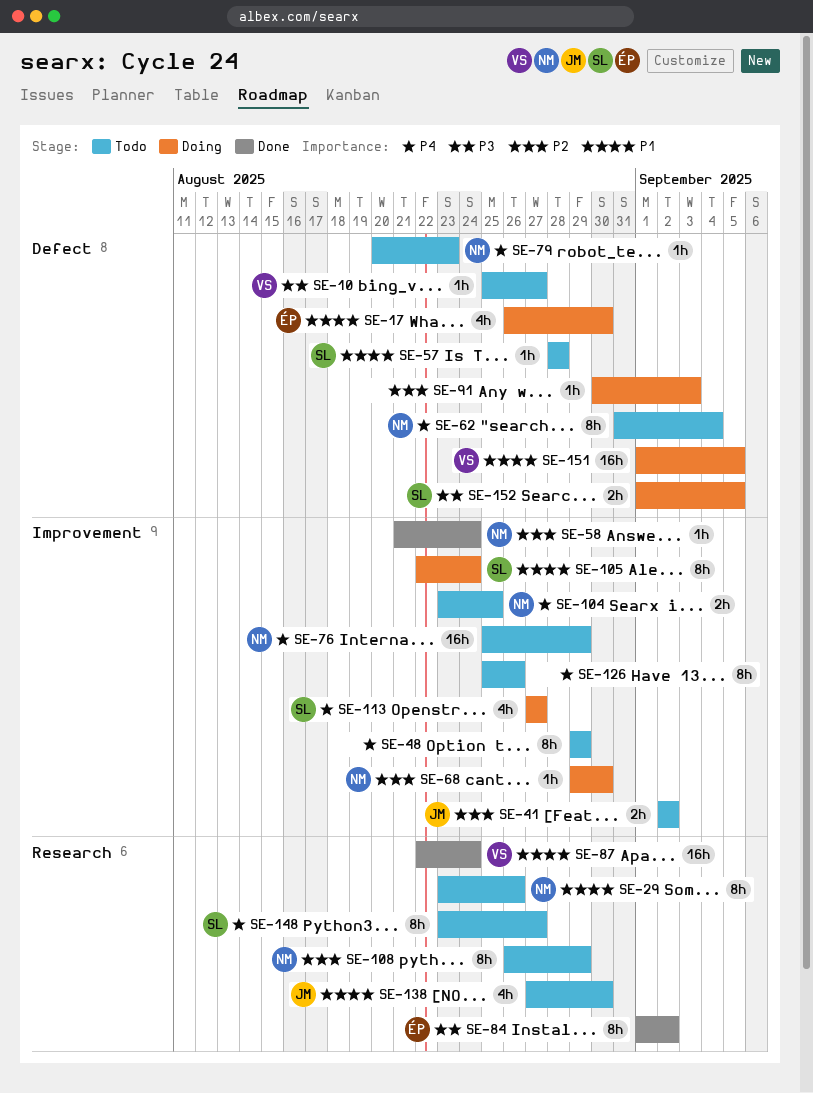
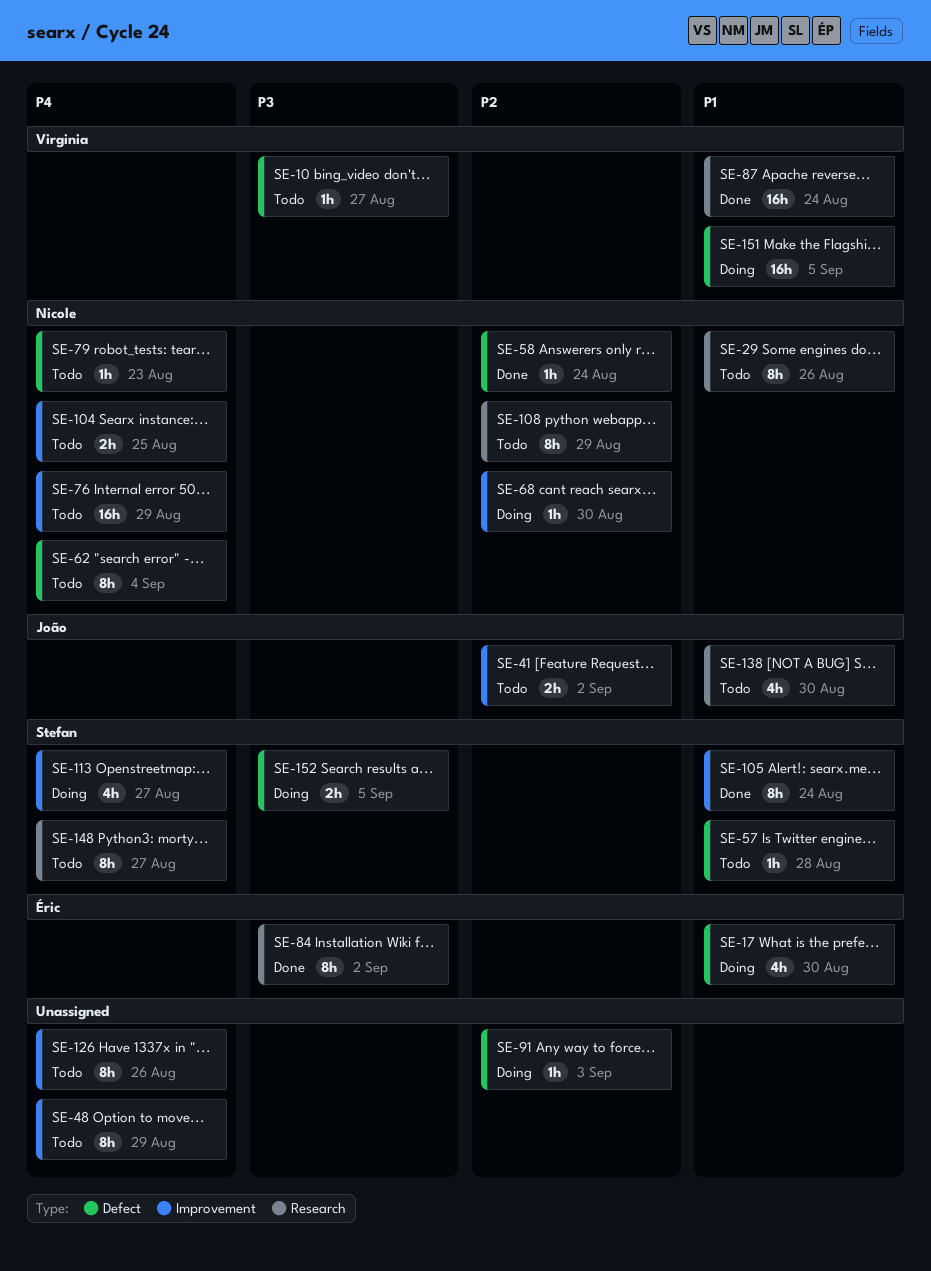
SE-58, label: Improvement -> Defect
SE-105, status: Doing -> Done

